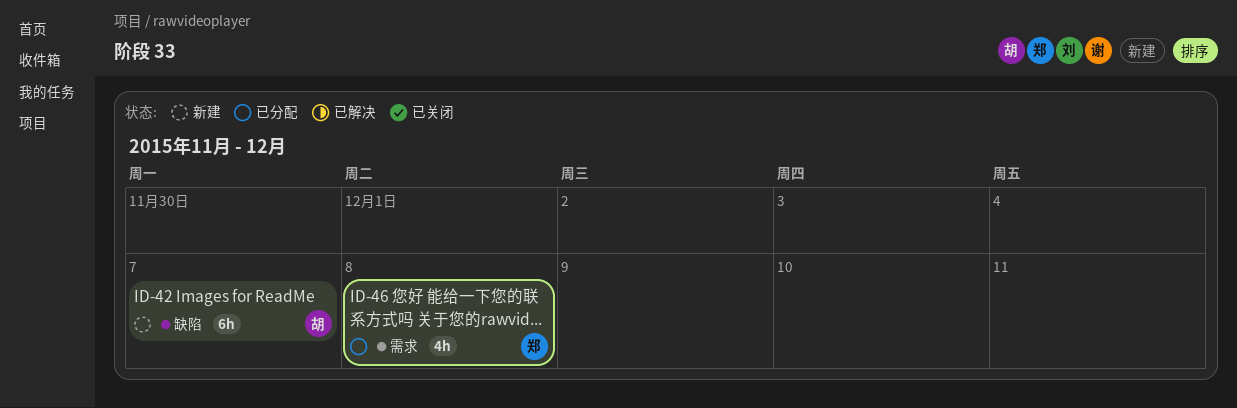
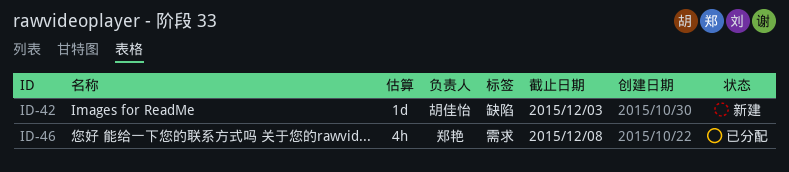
ID-42, estimate: 6h -> 1d
ID-42, due: Dec 7 -> Dec 3

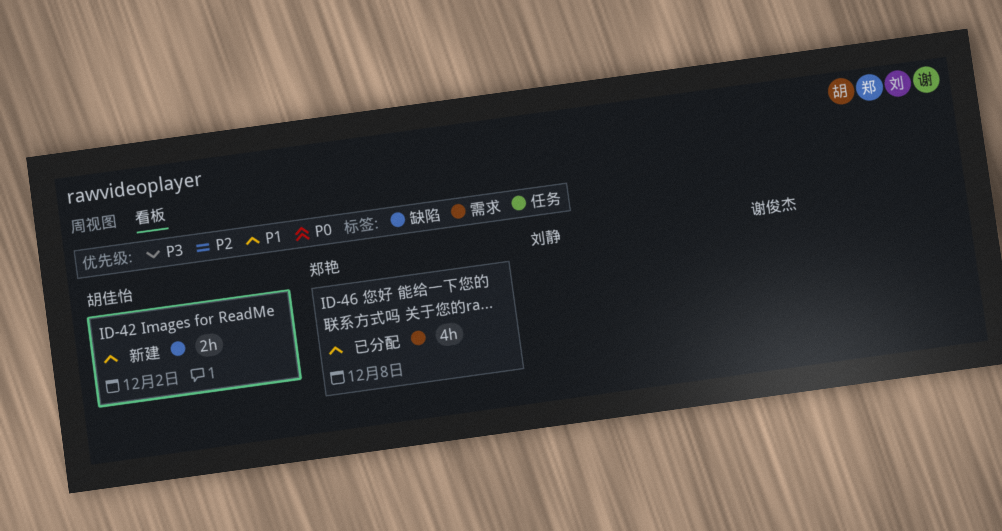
ID-42, estimate: 1d -> 2h
ID-42, due: Dec 3 -> Dec 2

